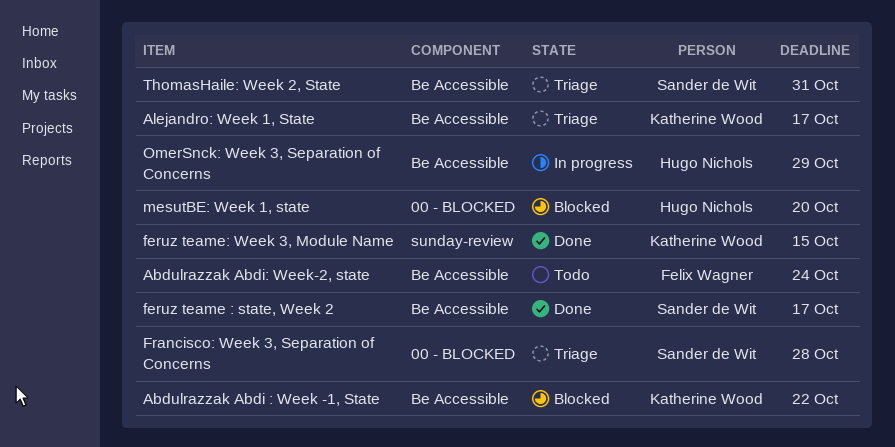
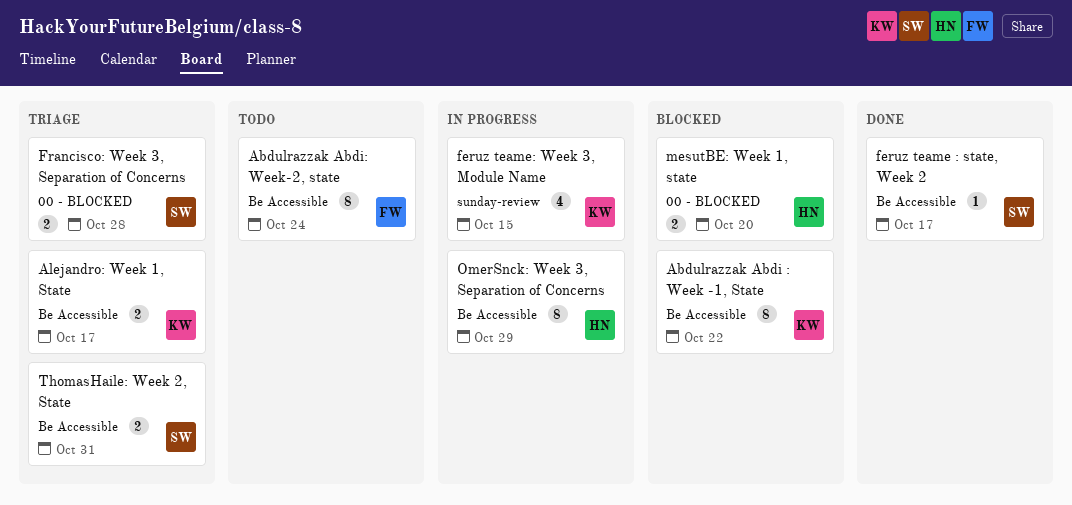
feruz teame: Week 3, Module Name, status: Done -> In progress

